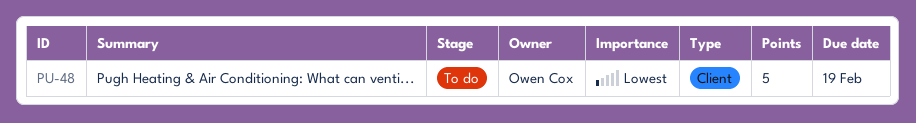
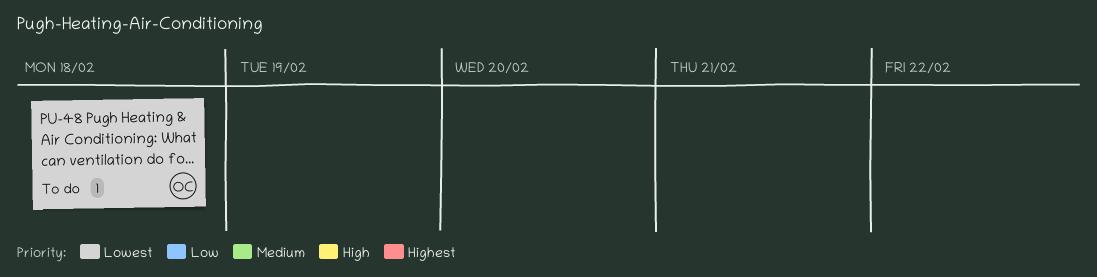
PU-48, estimate: 5 -> 1
PU-48, due: Feb 19 -> Feb 18

